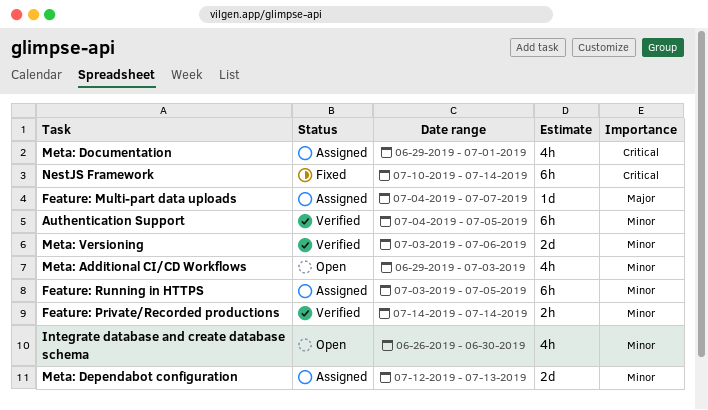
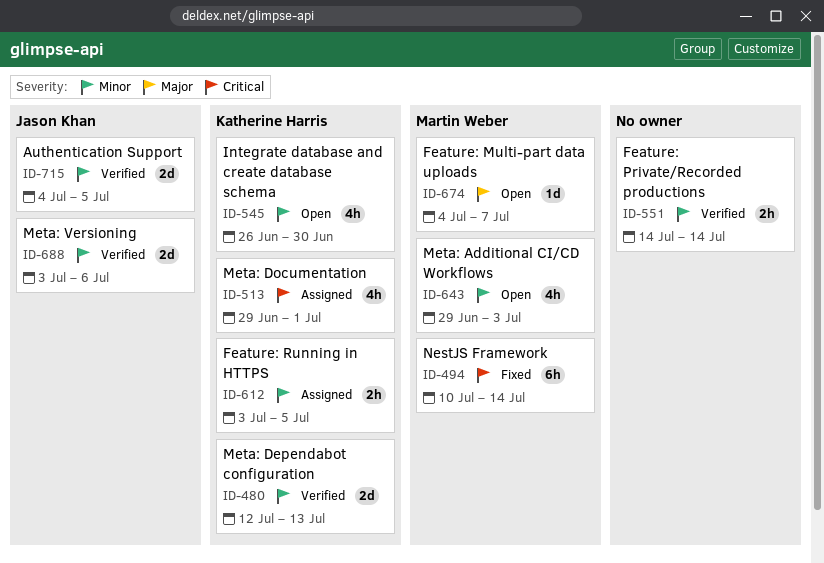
Authentication Support, estimate: 6h -> 2d
Feature: Multi-part data uploads, status: Assigned -> Open
Feature: Running in HTTPS, estimate: 6h -> 2h
Meta: Dependabot configuration, status: Assigned -> Verified

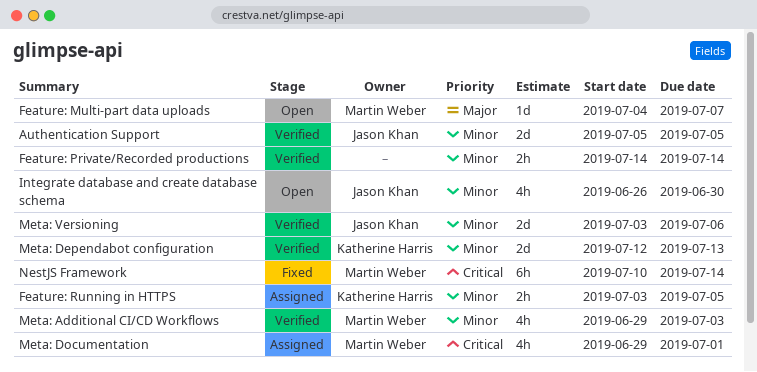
Authentication Support, start: Jul 4 -> Jul 5
Integrate database and create database schema, owner: Katherine Harris -> Jason Khan
Meta: Additional CI/CD Workflows, status: Open -> Verified
Meta: Documentation, owner: Katherine Harris -> Martin Weber

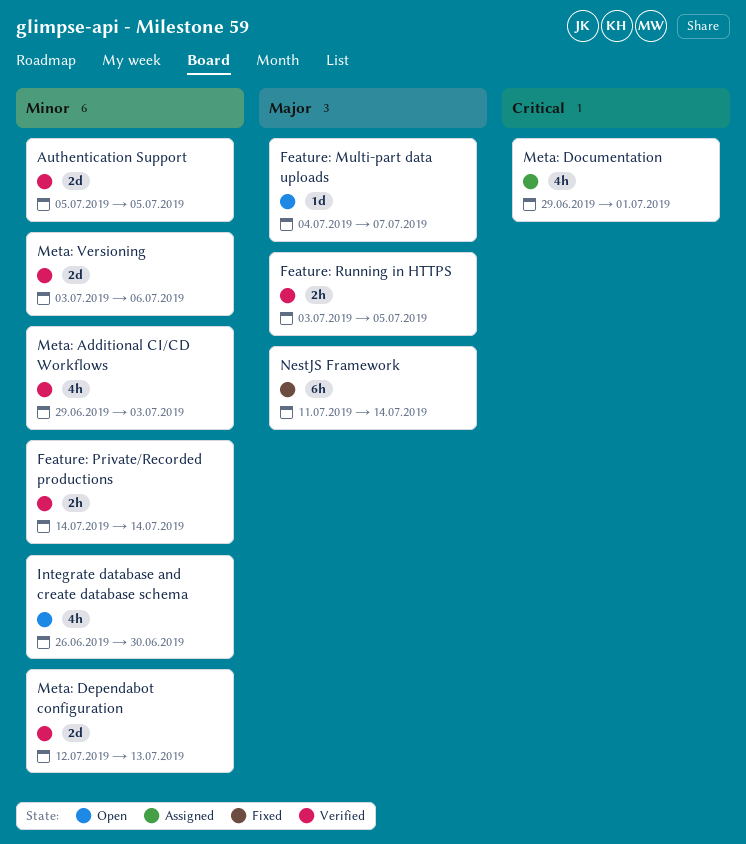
Feature: Running in HTTPS, status: Assigned -> Verified
Feature: Running in HTTPS, priority: Minor -> Major
NestJS Framework, priority: Critical -> Major
NestJS Framework, start: Jul 10 -> Jul 11

